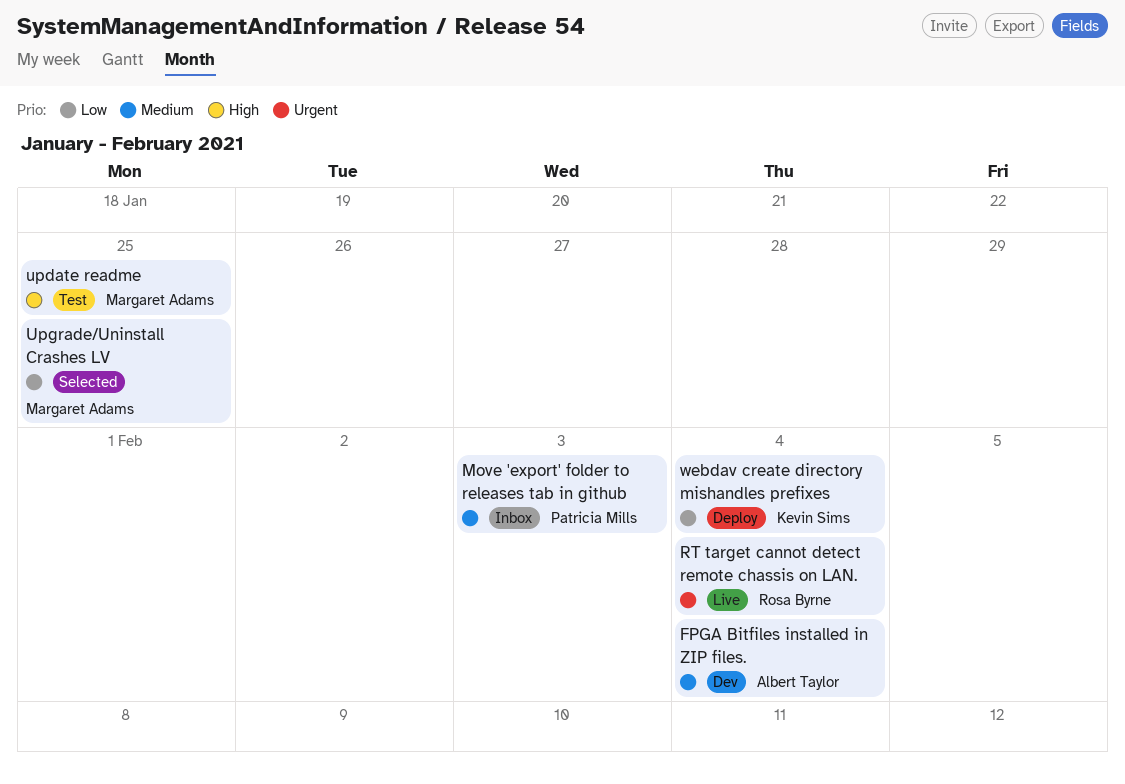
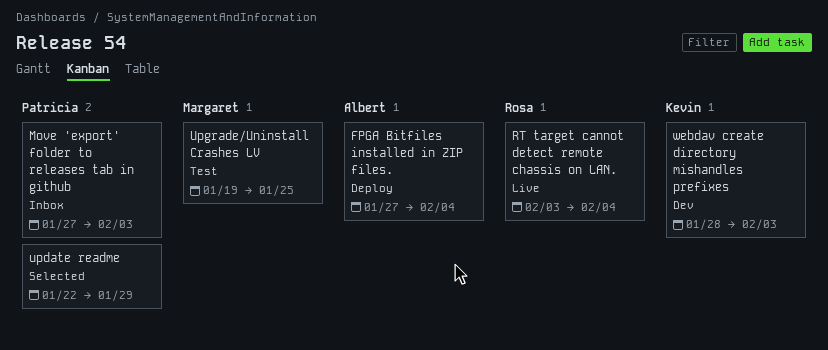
FPGA Bitfiles installed in ZIP files., status: Dev -> Deploy
update readme, status: Test -> Selected
update readme, owner: Margaret Adams -> Patricia Mills
update readme, due: Jan 25 -> Jan 29
Upgrade/Uninstall Crashes LV, status: Selected -> Test
webdav create directory mishandles prefixes, status: Deploy -> Dev
webdav create directory mishandles prefixes, due: Feb 4 -> Feb 3

